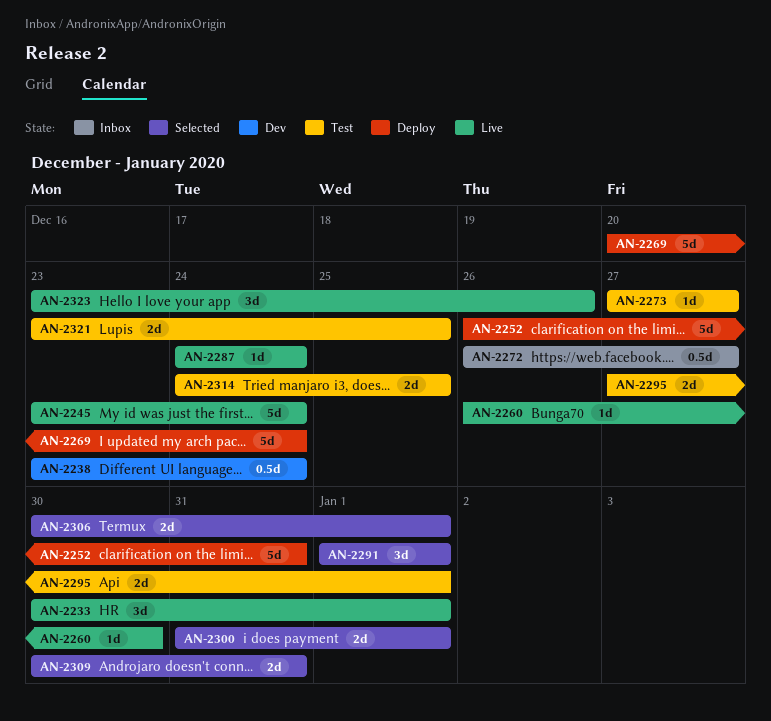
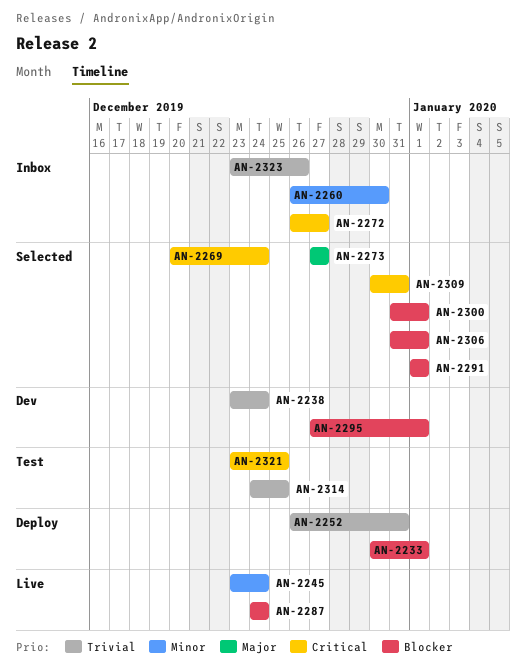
AN-2233, status: Live -> Deploy
AN-2260, status: Live -> Inbox
AN-2269, status: Deploy -> Selected
AN-2273, status: Test -> Selected
AN-2295, status: Test -> Dev
AN-2306, start: Dec 30 -> Dec 31
AN-2323, status: Live -> Inbox

